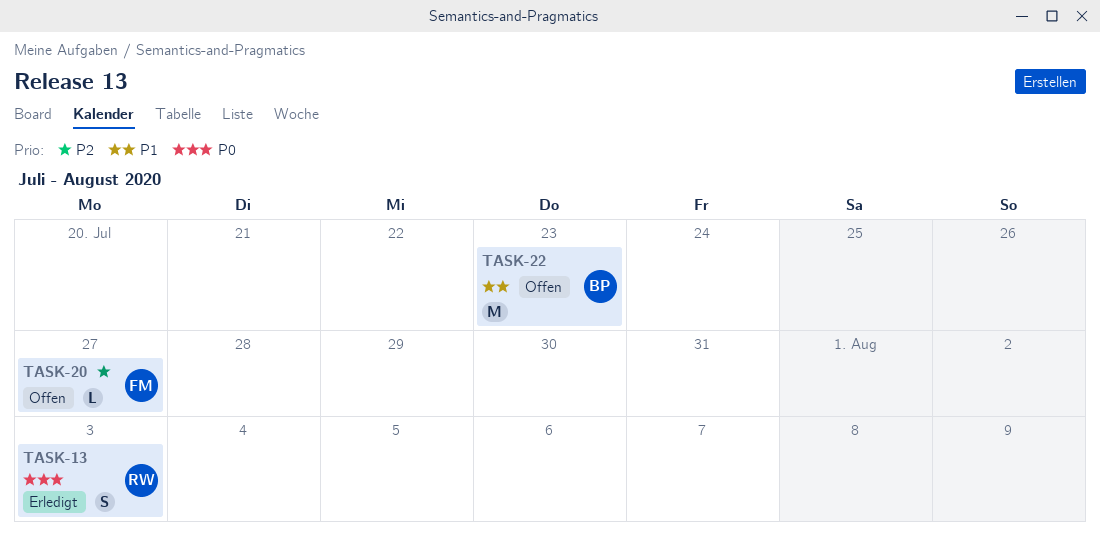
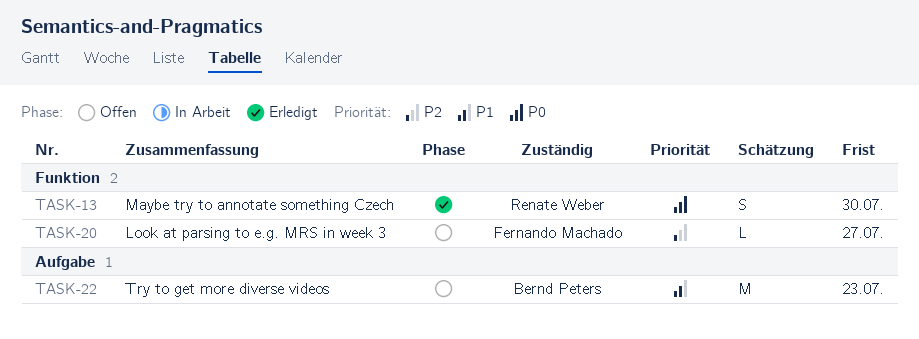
TASK-13, due: Aug 3 -> Jul 30

